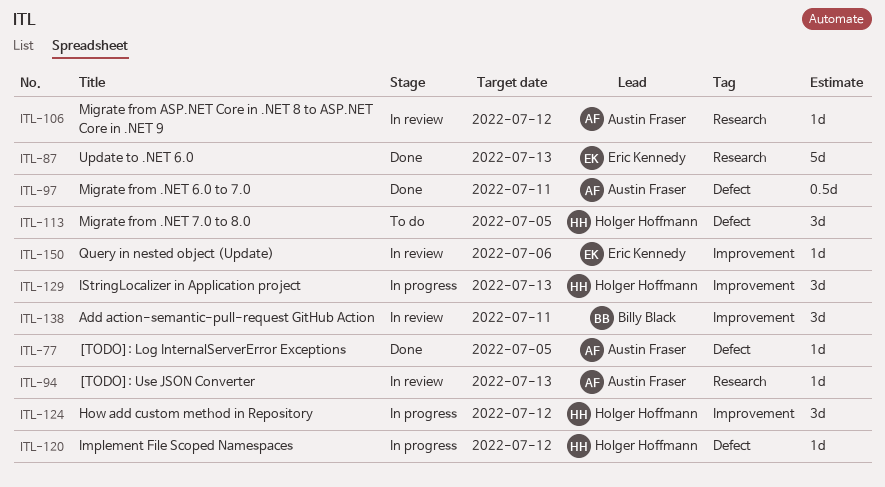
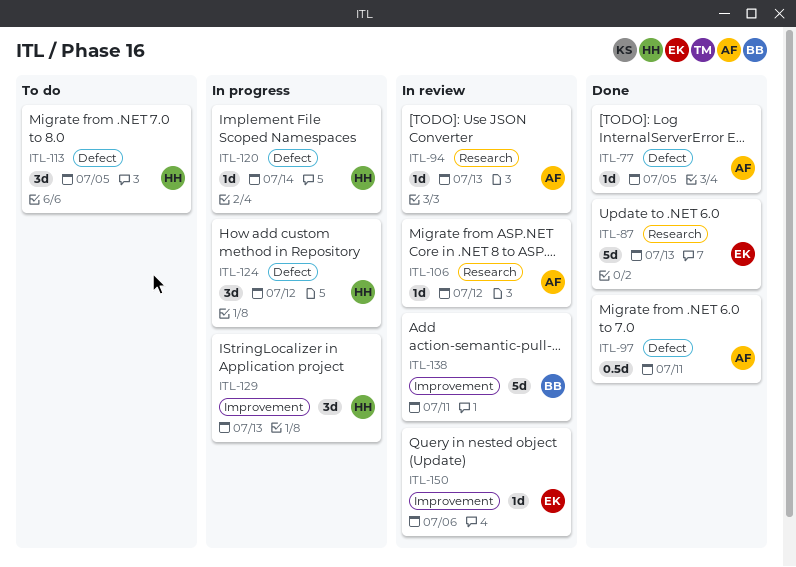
ITL-120, due: Jul 12 -> Jul 14
ITL-124, label: Improvement -> Defect
ITL-138, estimate: 3d -> 5d

